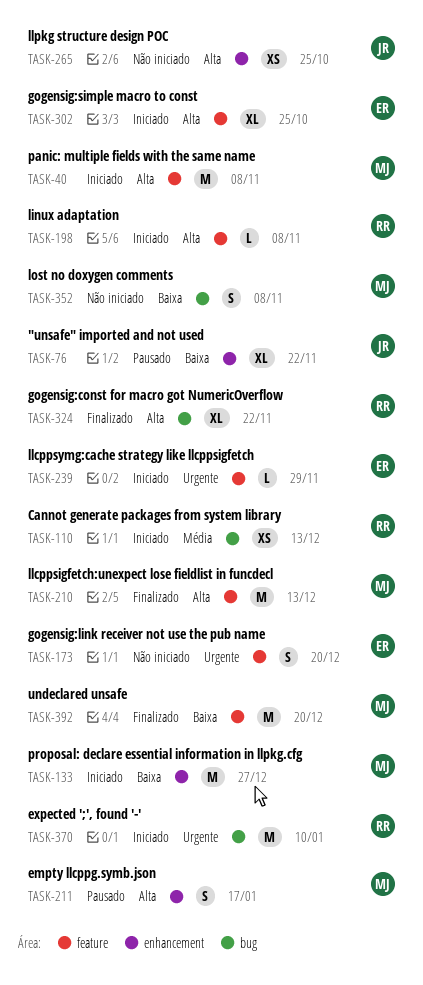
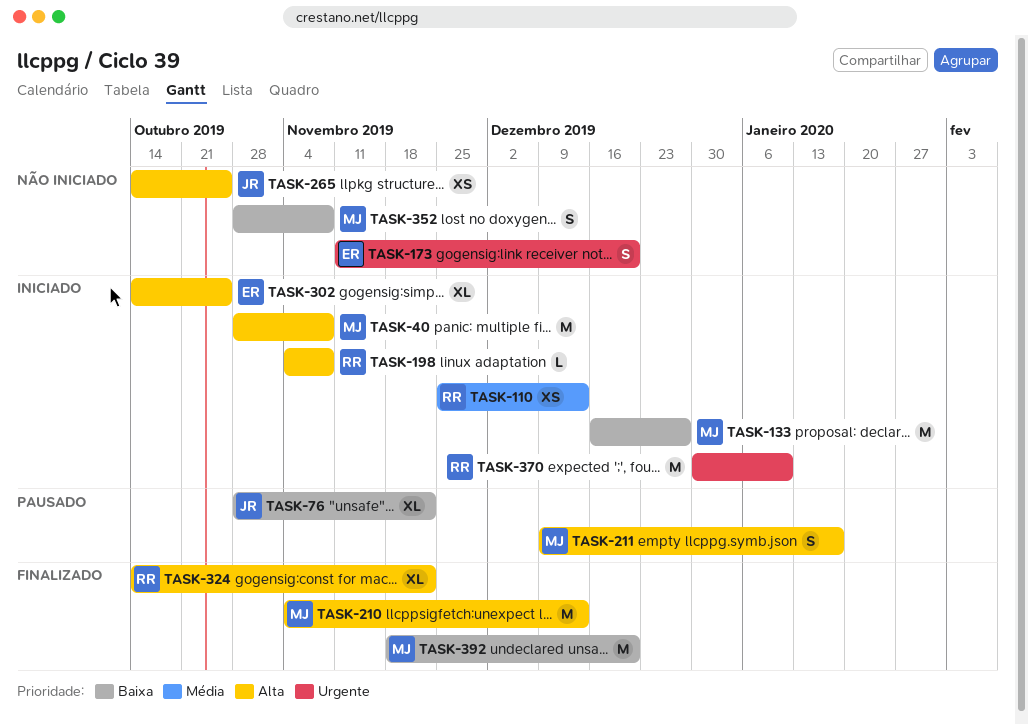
TASK-239: present -> none

